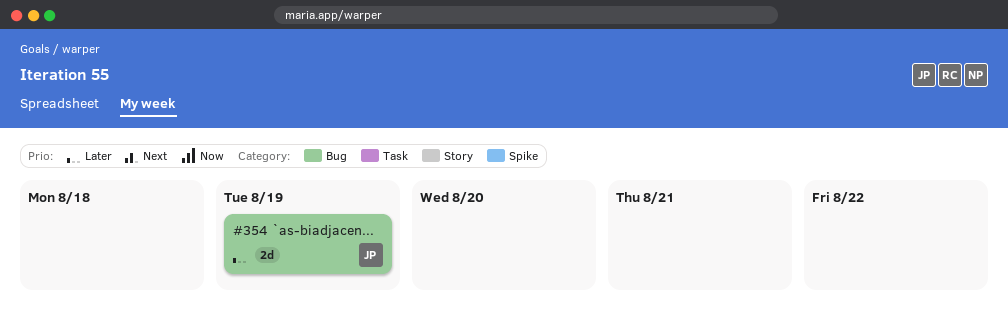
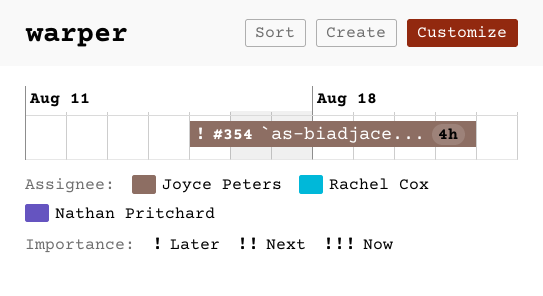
#354, estimate: 2d -> 4h
#354, due: Aug 19 -> Aug 21

